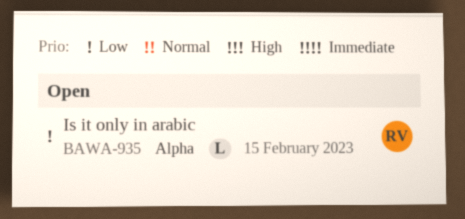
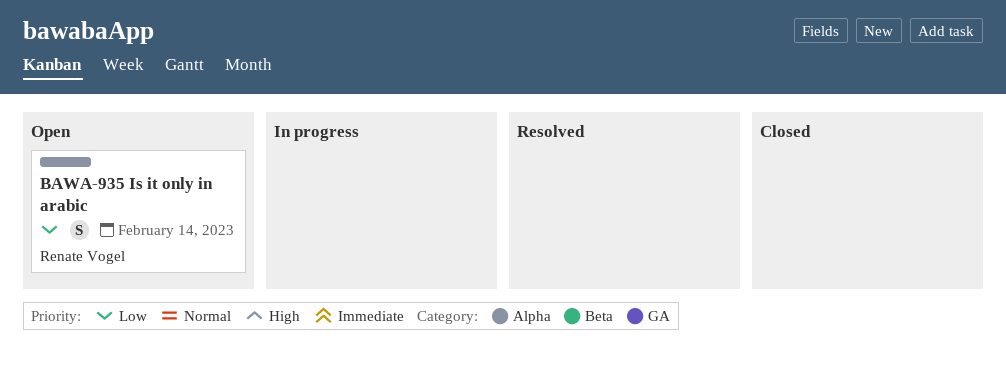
BAWA-935, estimate: L -> S
BAWA-935, due: Feb 15 -> Feb 14

